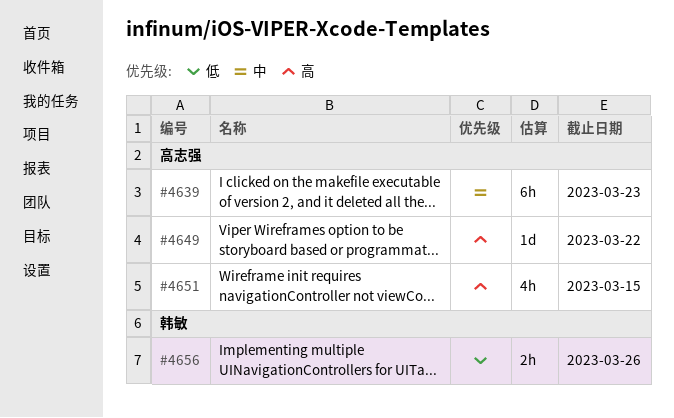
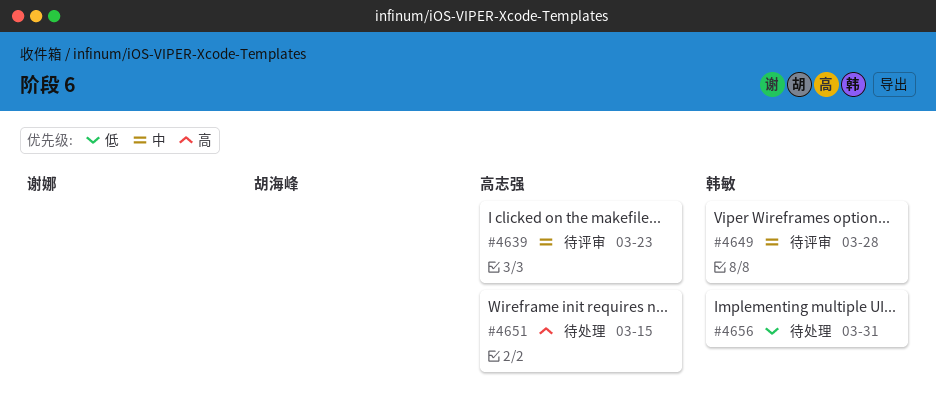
#4649, owner: 高志强 -> 韩敏
#4649, priority: 高 -> 中
#4649, due: Mar 22 -> Mar 28
#4656, due: Mar 26 -> Mar 31

